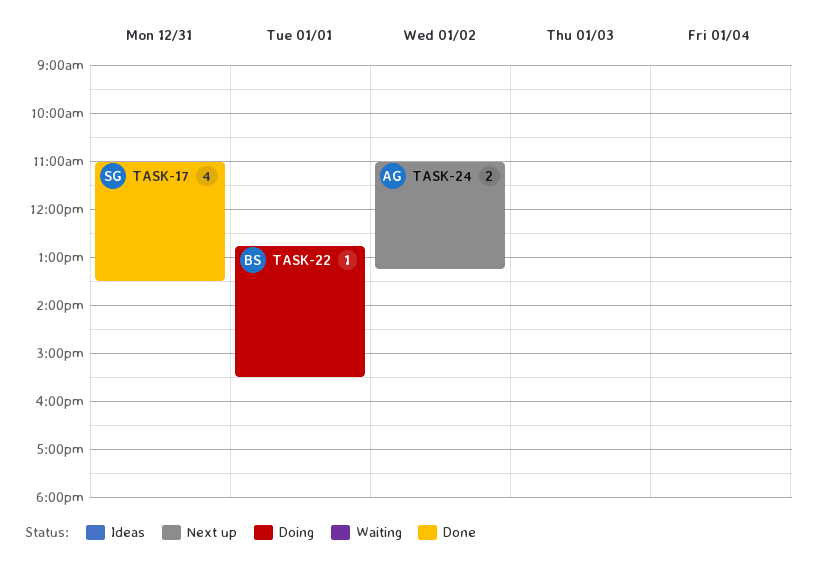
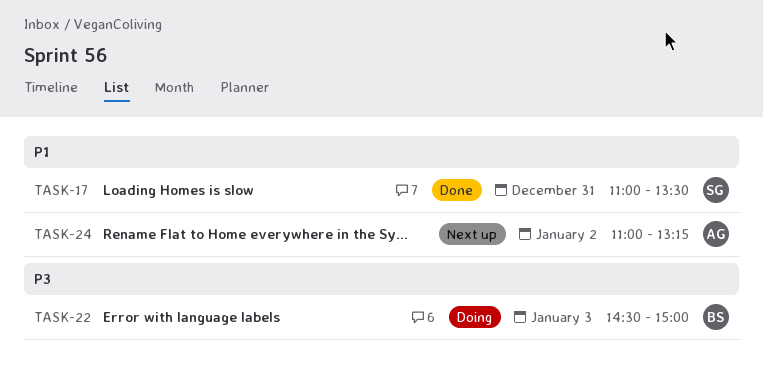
TASK-22, day: Jan 1 -> Jan 3
TASK-22, begins: 12:45 -> 14:30
TASK-22, ends: 15:30 -> 15:00

